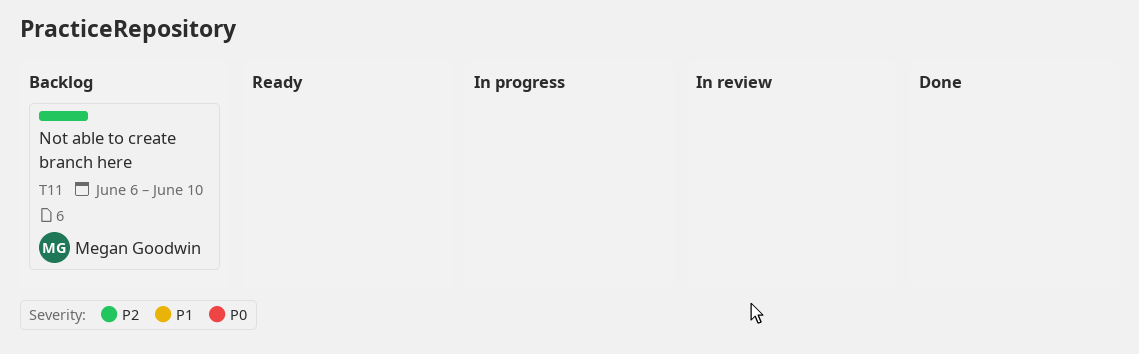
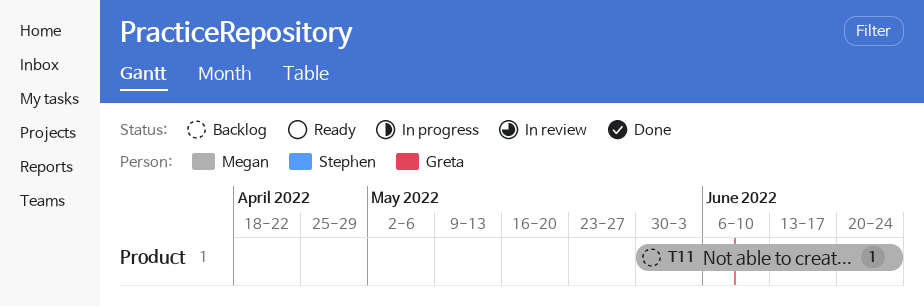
T11, start: Jun 6 -> May 30
T11, due: Jun 10 -> Jun 24

